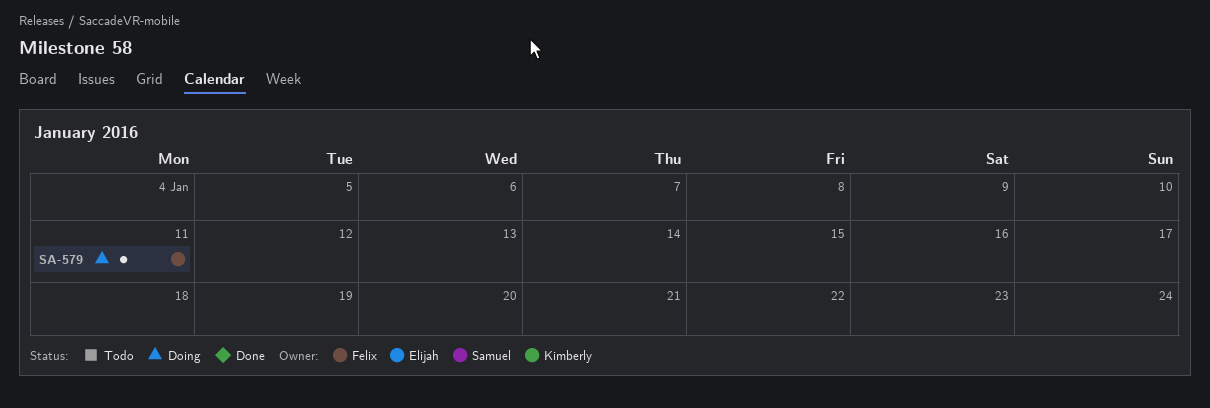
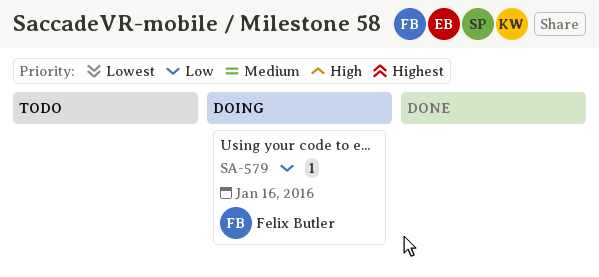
SA-579, due: Jan 11 -> Jan 16

